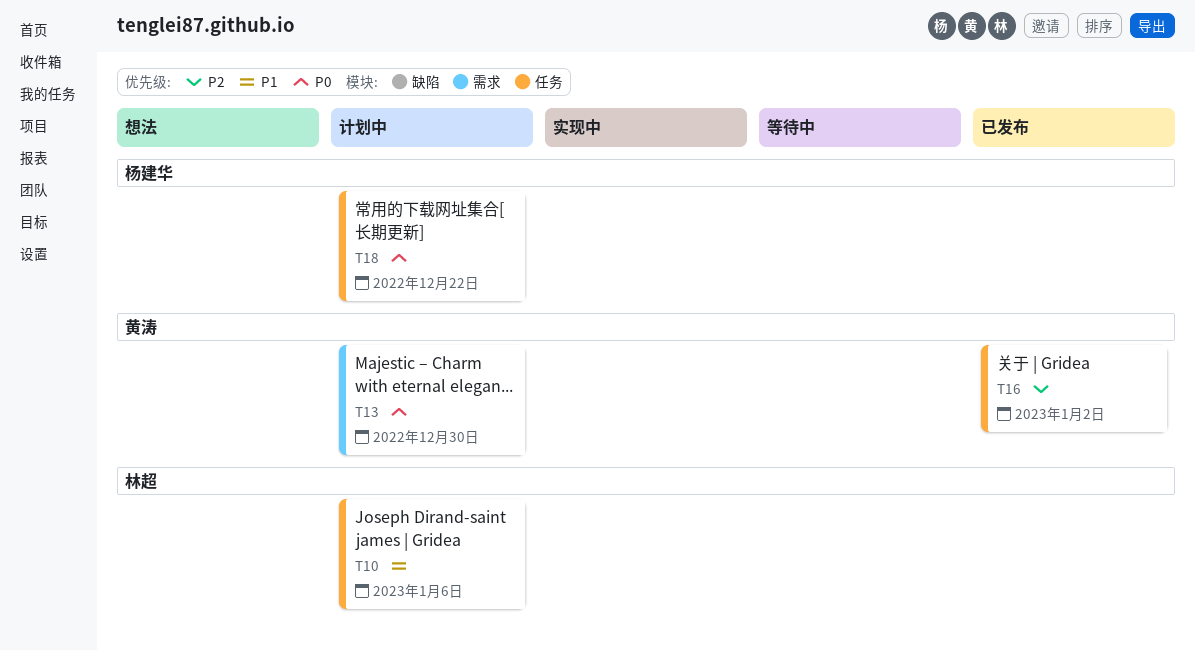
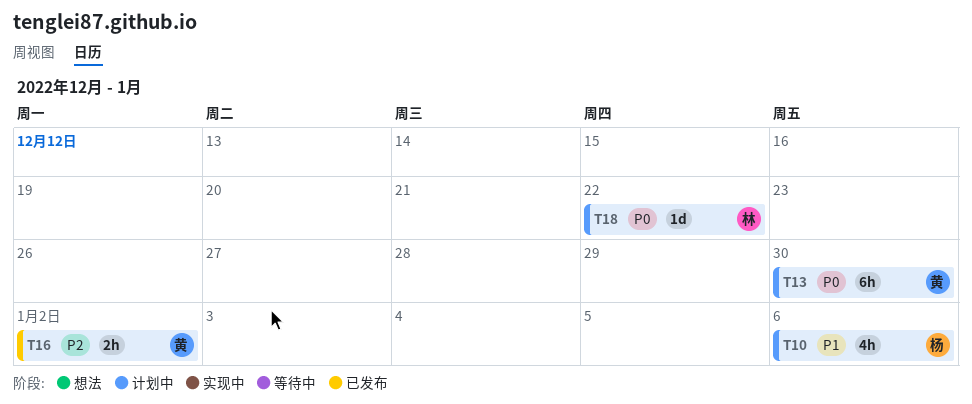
T10, owner: 林超 -> 杨建华
T18, owner: 杨建华 -> 林超

